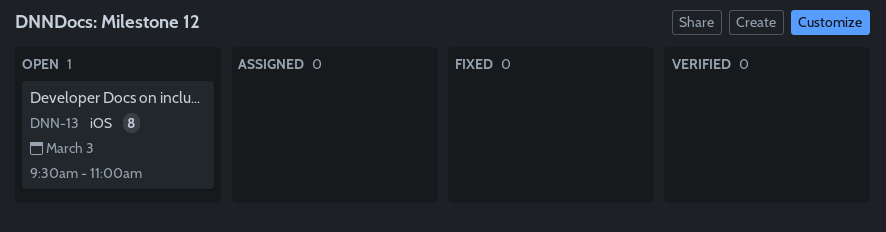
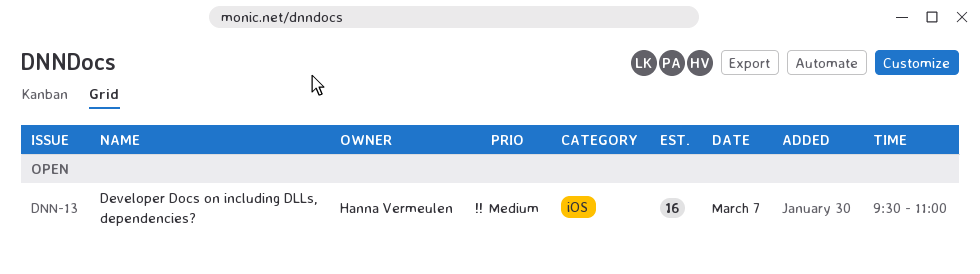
DNN-13, estimate: 8 -> 16
DNN-13, day: Mar 3 -> Mar 7

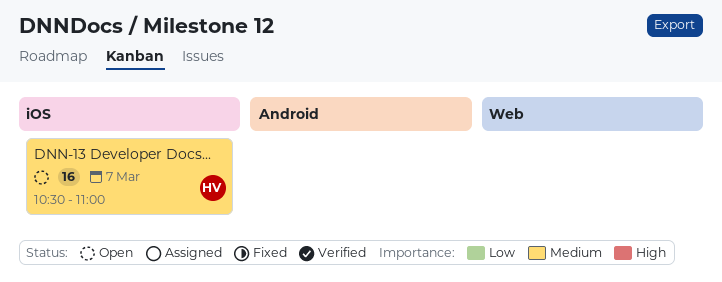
DNN-13, begins: 09:30 -> 10:30

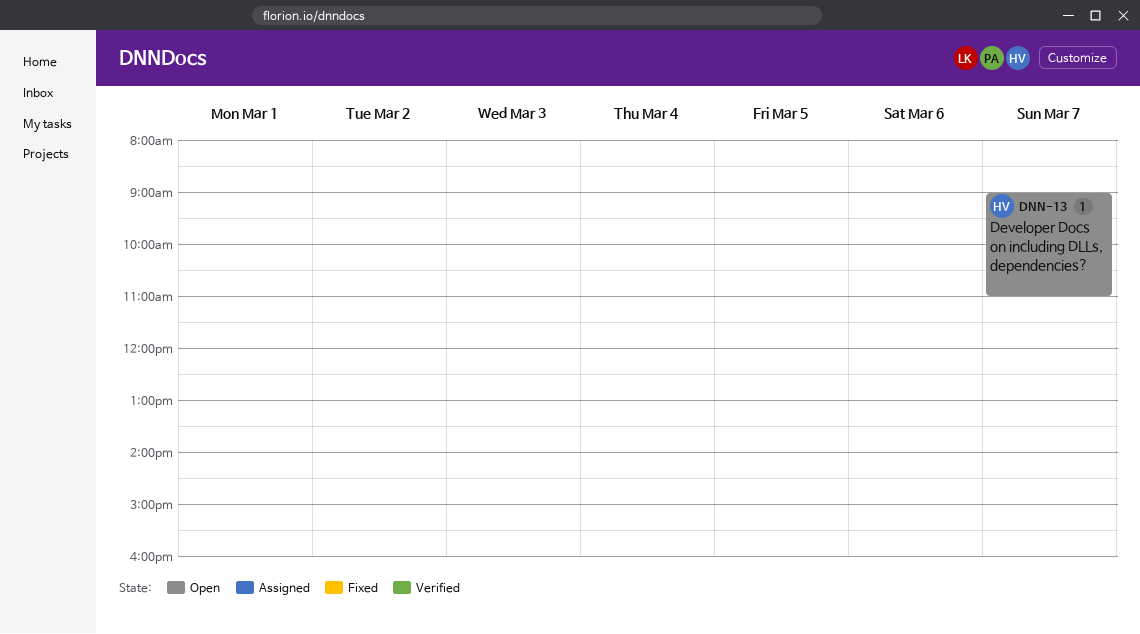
DNN-13, estimate: 16 -> 1
DNN-13, begins: 10:30 -> 09:00

